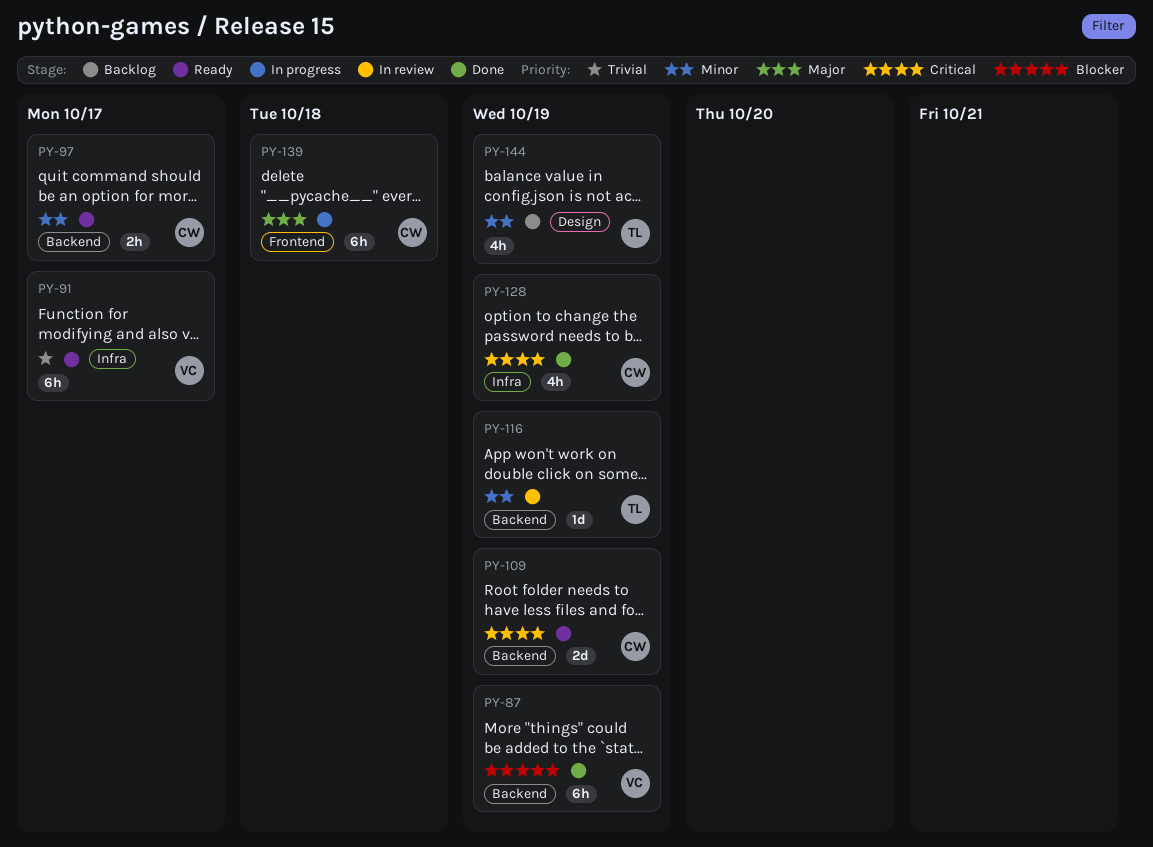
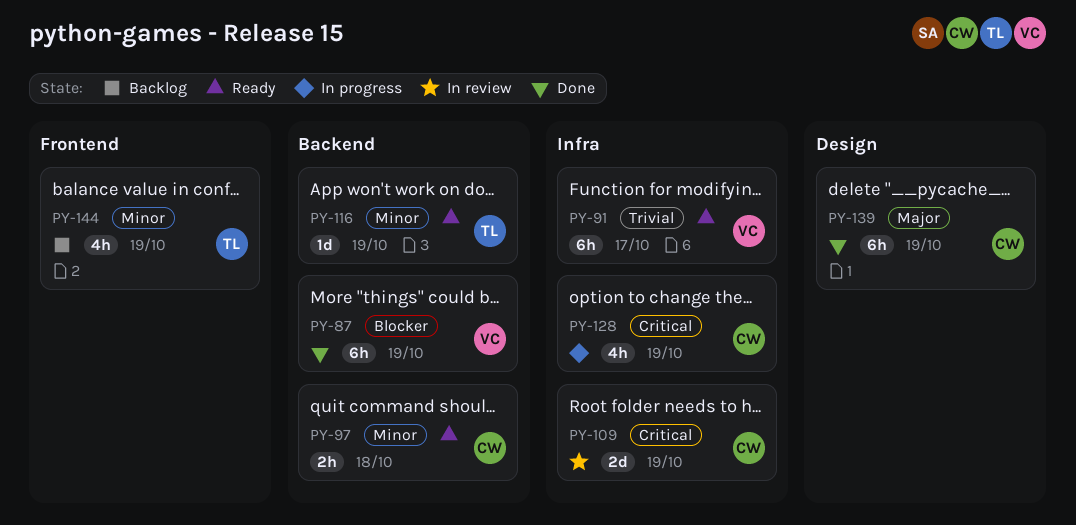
PY-97, due: Oct 17 -> Oct 18
PY-109, status: Ready -> In review
PY-109, label: Backend -> Infra
PY-116, status: In review -> Ready
PY-128, status: Done -> In progress
PY-139, status: In progress -> Done
PY-139, label: Frontend -> Design
PY-139, due: Oct 18 -> Oct 19
PY-144, label: Design -> Frontend

